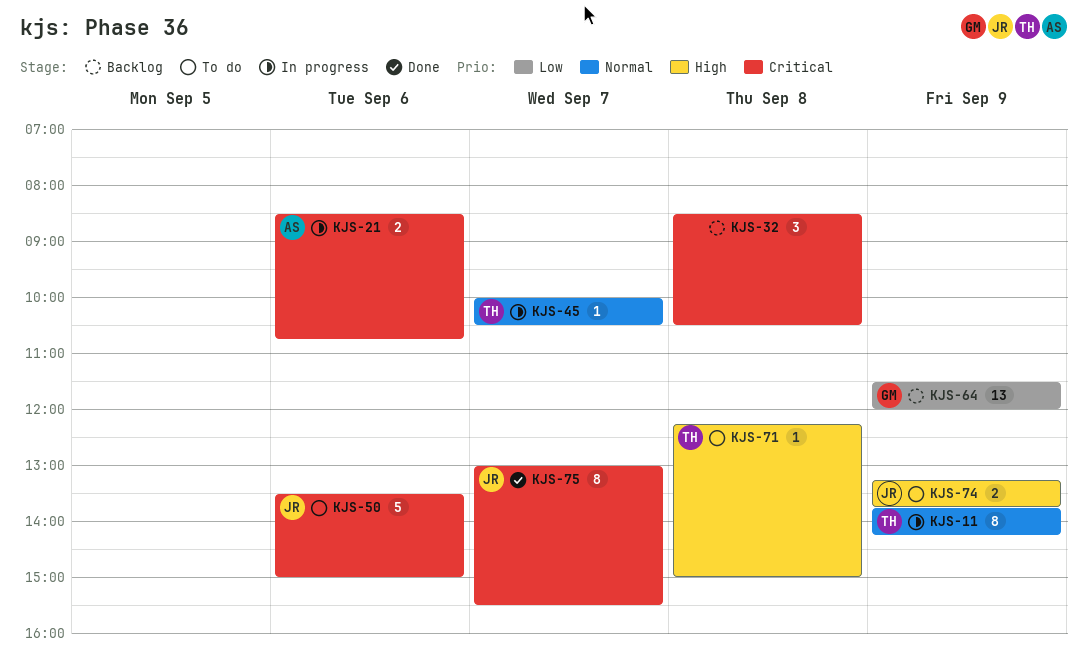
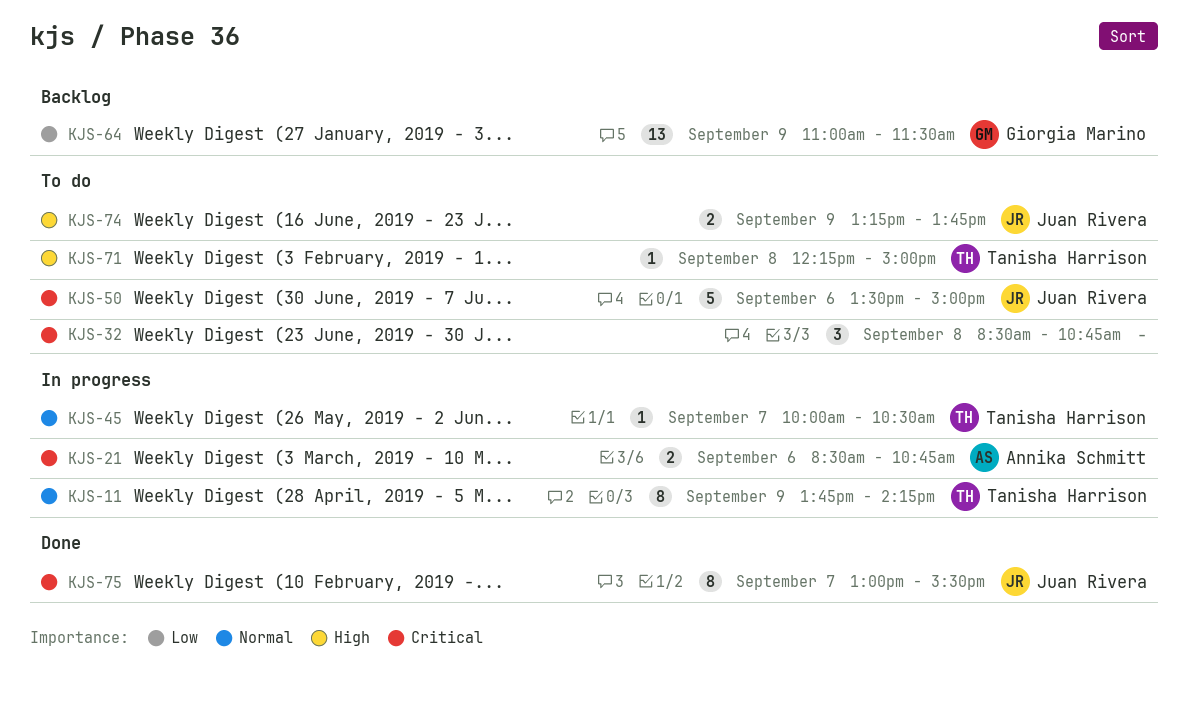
KJS-32, status: Backlog -> To do
KJS-32, ends: 10:30 -> 10:45
KJS-64, begins: 11:30 -> 11:00
KJS-64, ends: 12:00 -> 11:30

